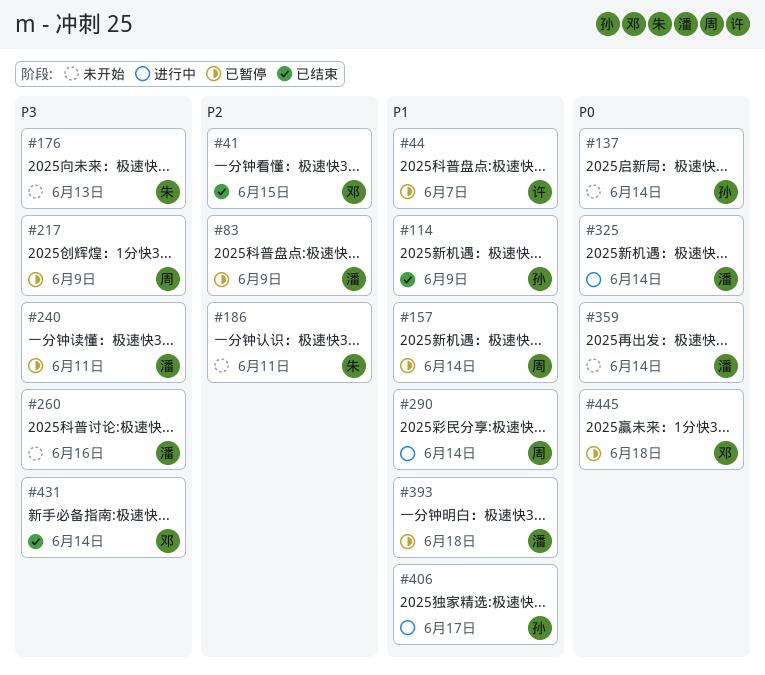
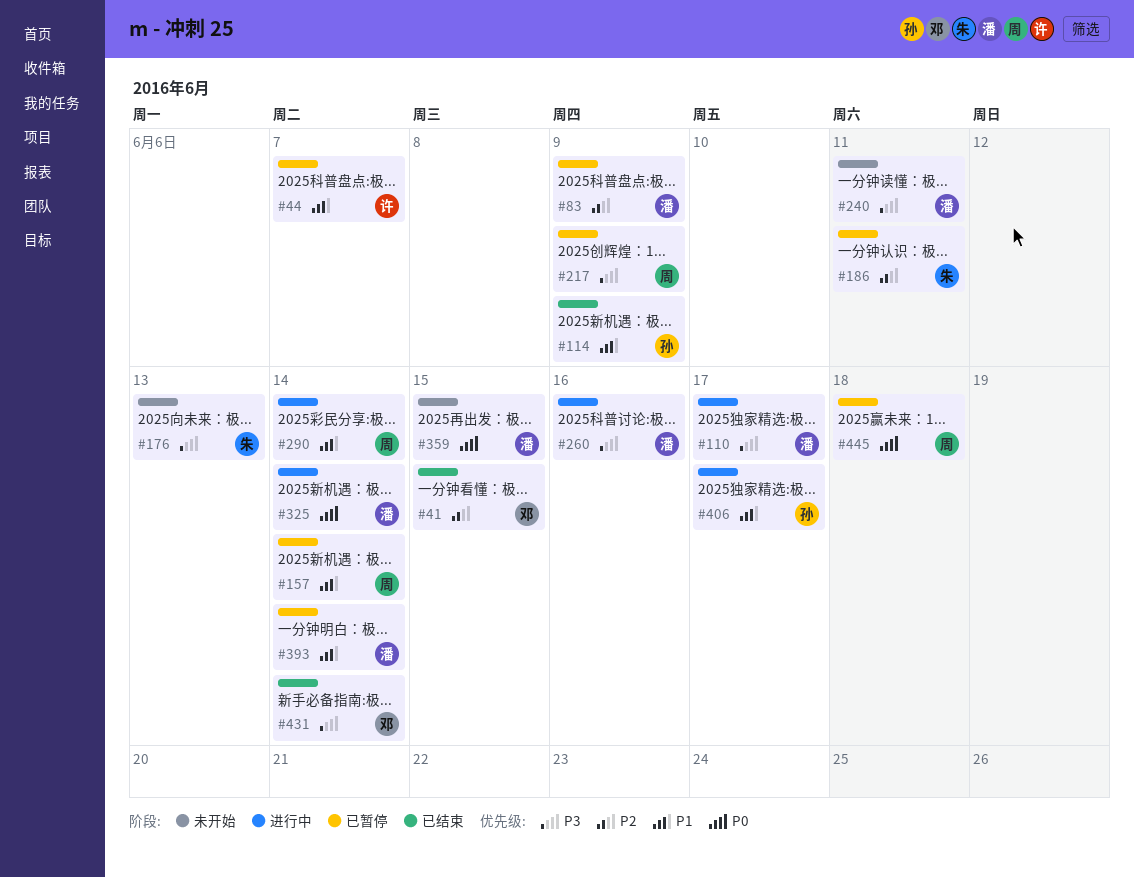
#110: none -> present
#137: present -> none
#186, status: 未开始 -> 已暂停
#240, status: 已暂停 -> 未开始
#260, status: 未开始 -> 进行中
#359, due: Jun 14 -> Jun 15
#393, due: Jun 18 -> Jun 14
#445, owner: 邓 -> 周

